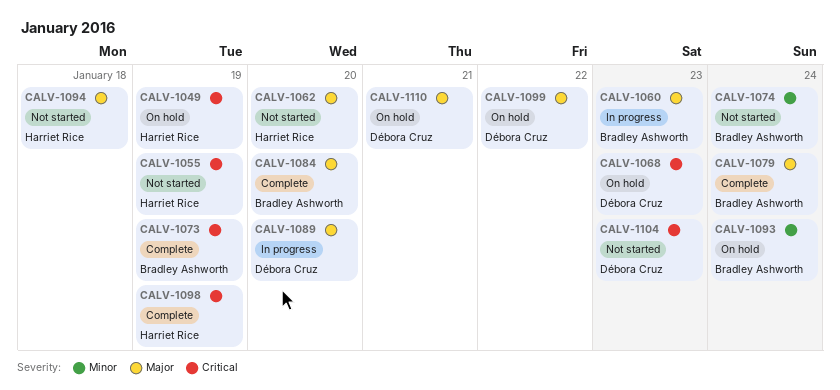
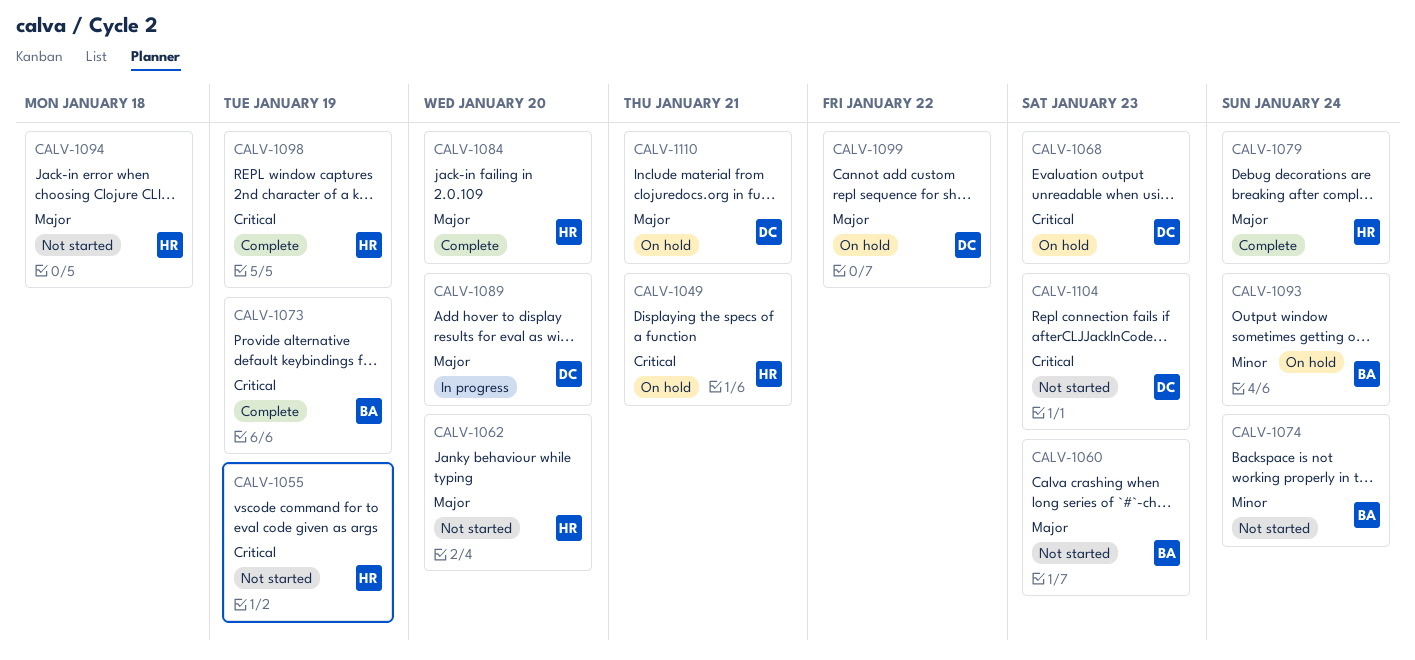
CALV-1049, due: Jan 19 -> Jan 21
CALV-1060, status: In progress -> Not started
CALV-1079, owner: Bradley Ashworth -> Harriet Rice
CALV-1084, owner: Bradley Ashworth -> Harriet Rice

